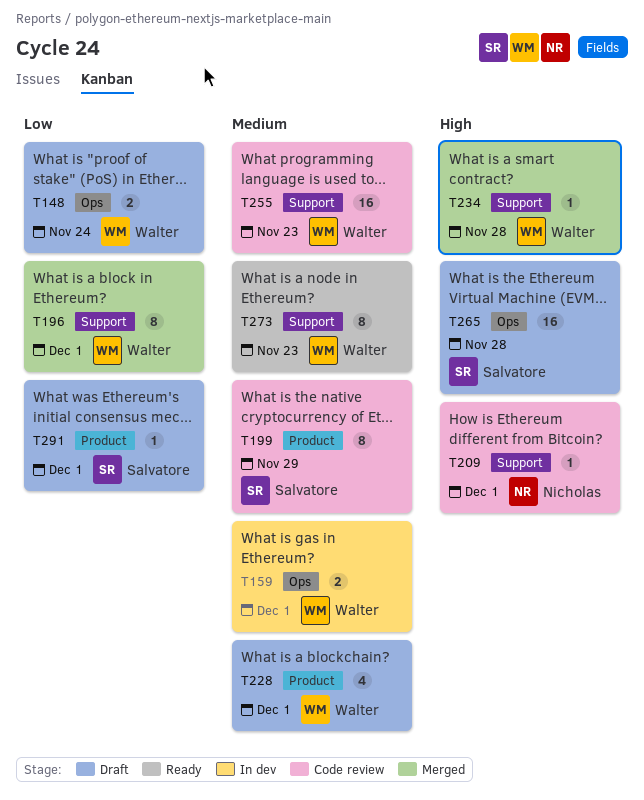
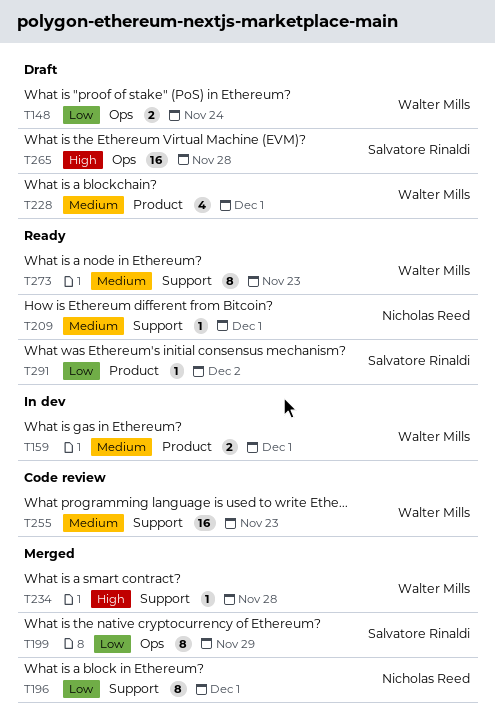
T159, label: Ops -> Product
T196, owner: Walter Mills -> Nicholas Reed
T199, status: Code review -> Merged
T199, priority: Medium -> Low
T199, label: Product -> Ops
T209, status: Code review -> Ready
T209, priority: High -> Medium
T291, status: Draft -> Ready
T291, due: Dec 1 -> Dec 2

